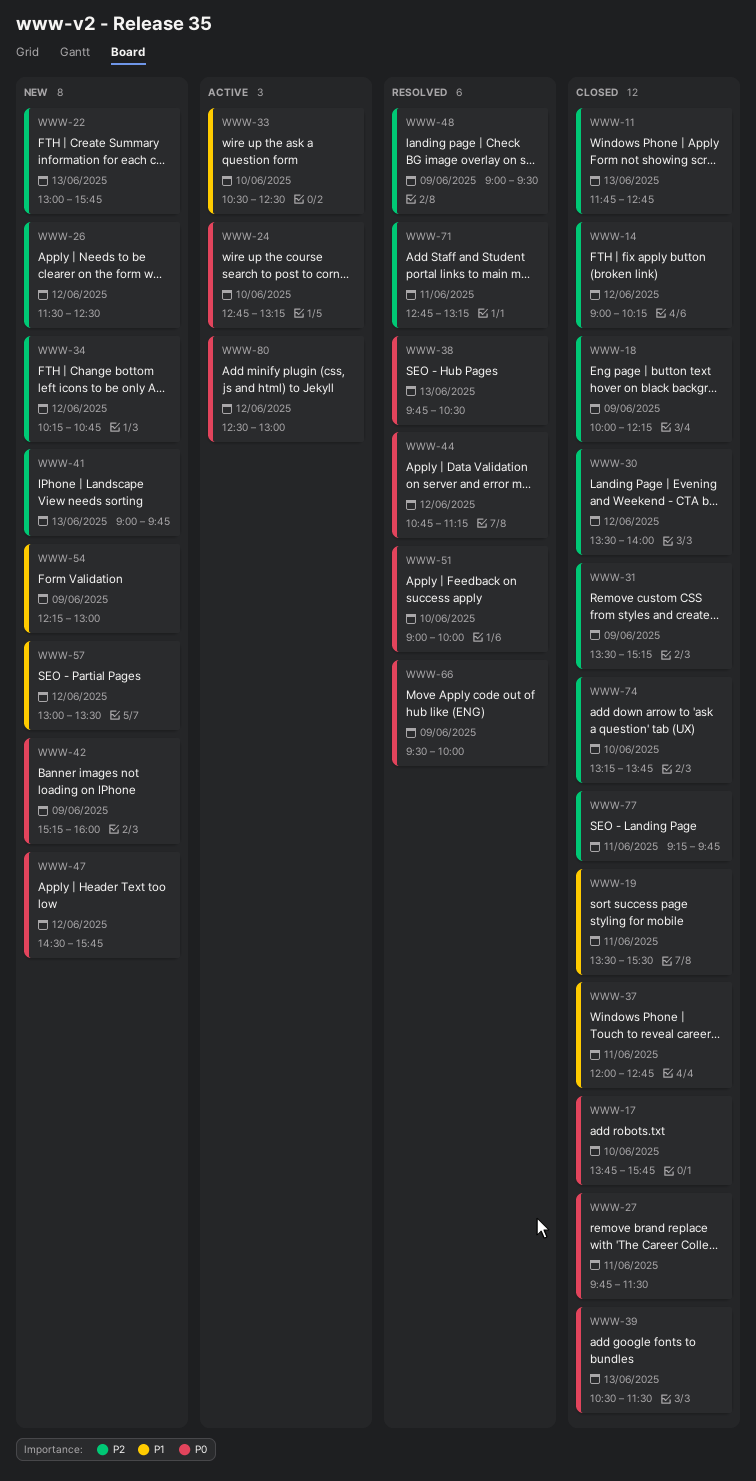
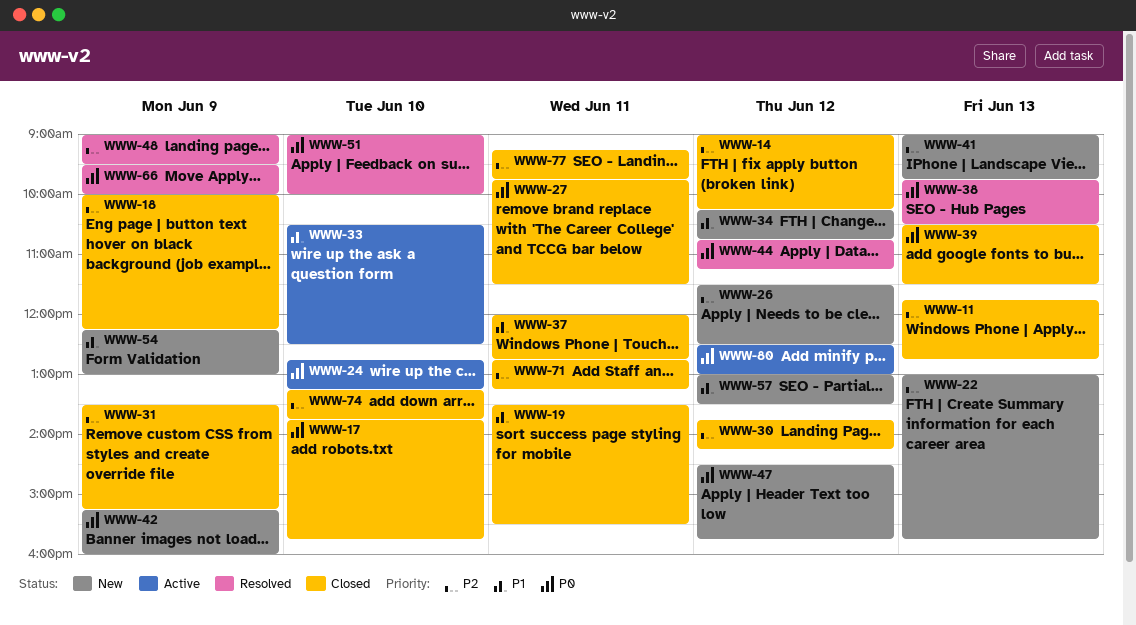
WWW-30, begins: 13:30 -> 13:45
WWW-30, ends: 14:00 -> 14:15
WWW-34, priority: P2 -> P1
WWW-71, status: Resolved -> Closed

